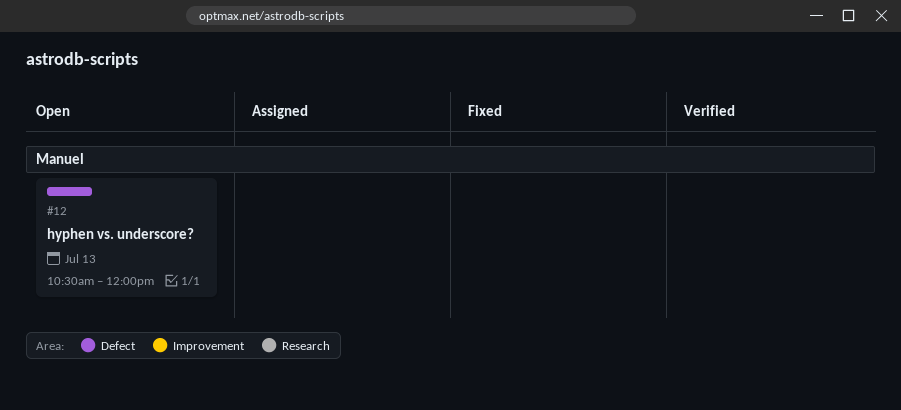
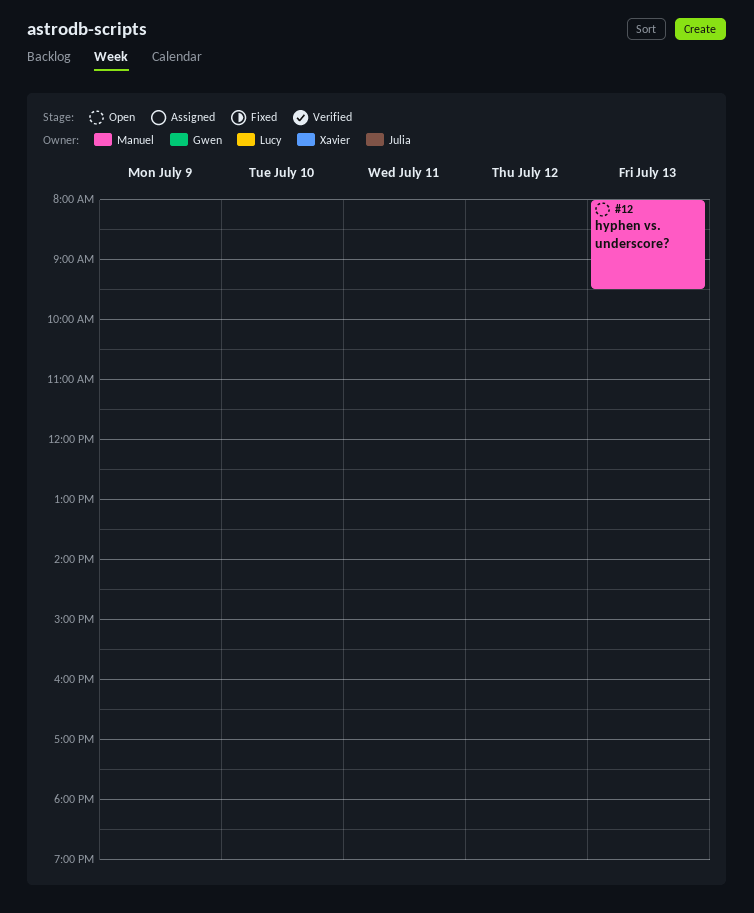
#12, begins: 10:30 -> 08:00
#12, ends: 12:00 -> 09:30

